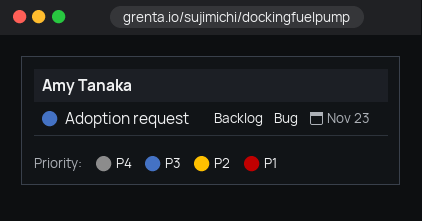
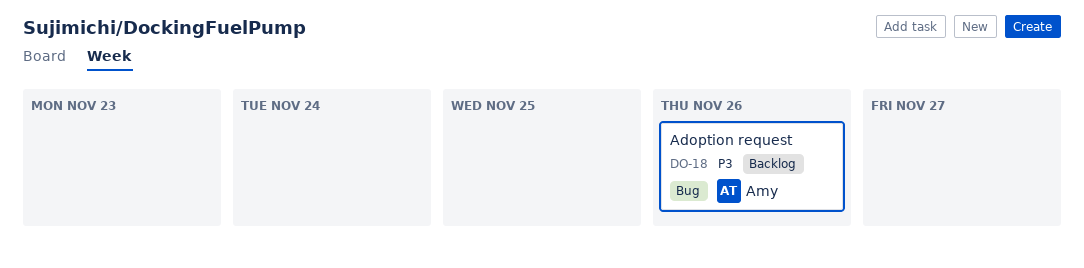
Adoption request, due: Nov 23 -> Nov 26

